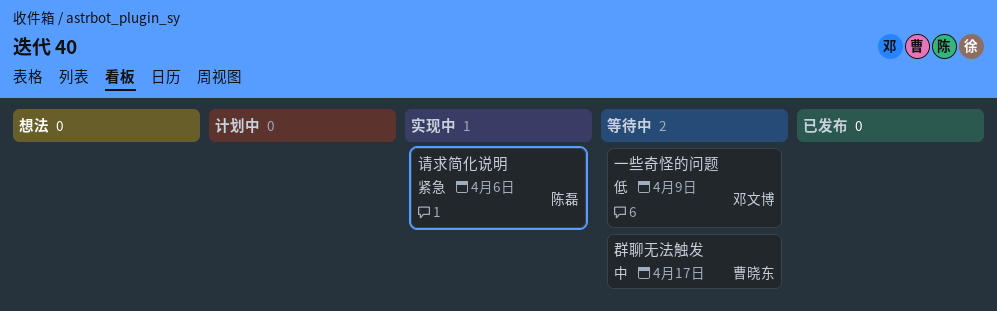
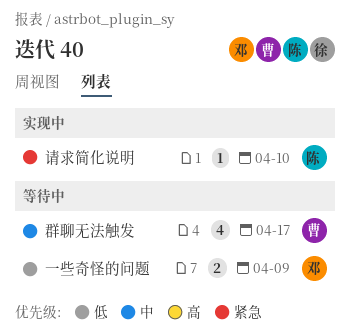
请求简化说明, due: Apr 6 -> Apr 10

